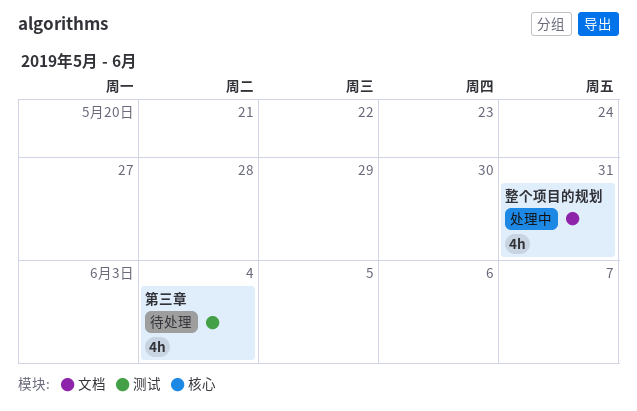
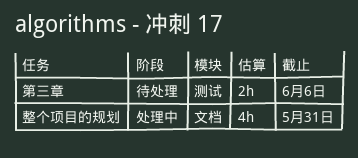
第三章, estimate: 4h -> 2h
第三章, due: Jun 4 -> Jun 6

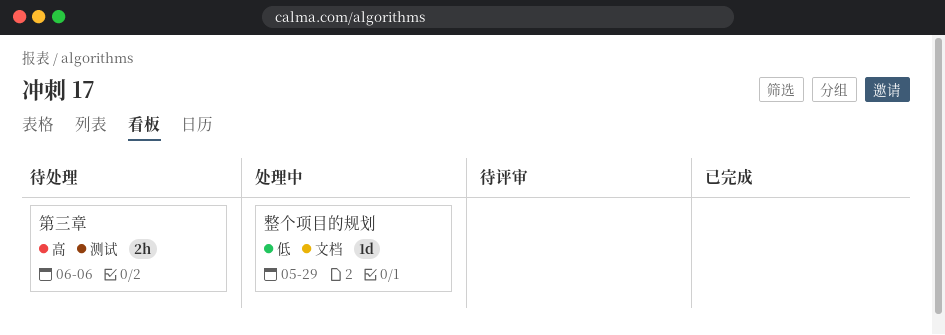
整个项目的规划, estimate: 4h -> 1d
整个项目的规划, due: May 31 -> May 29

